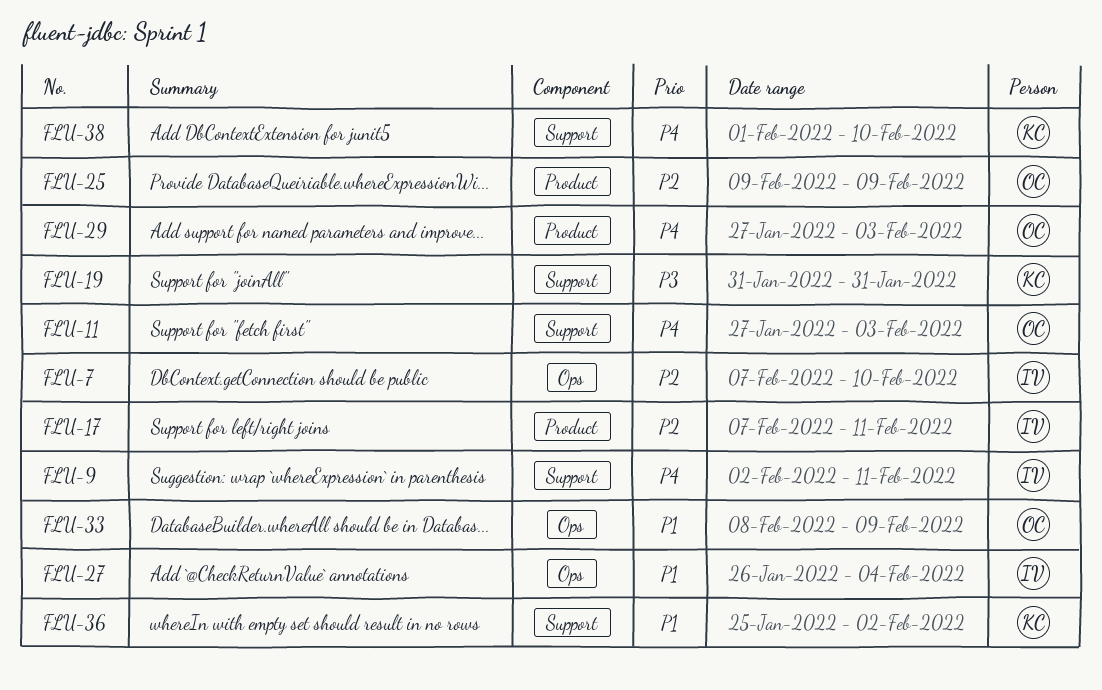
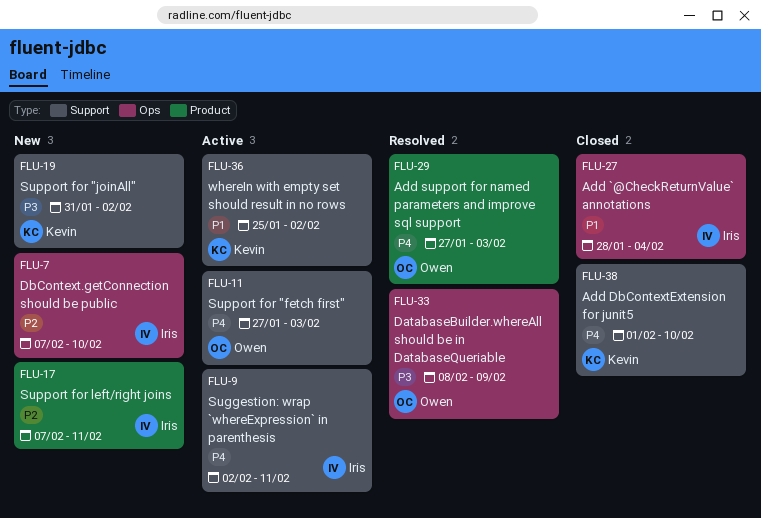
FLU-19, due: Jan 31 -> Feb 2
FLU-25: present -> none
FLU-27, start: Jan 26 -> Jan 28
FLU-33, priority: P1 -> P3

